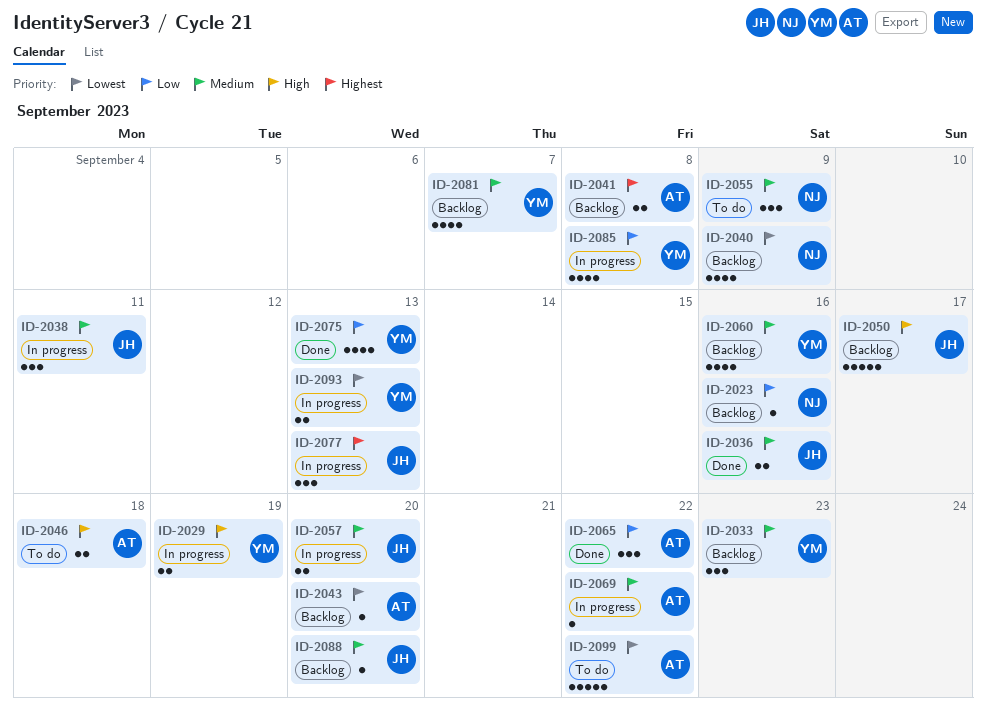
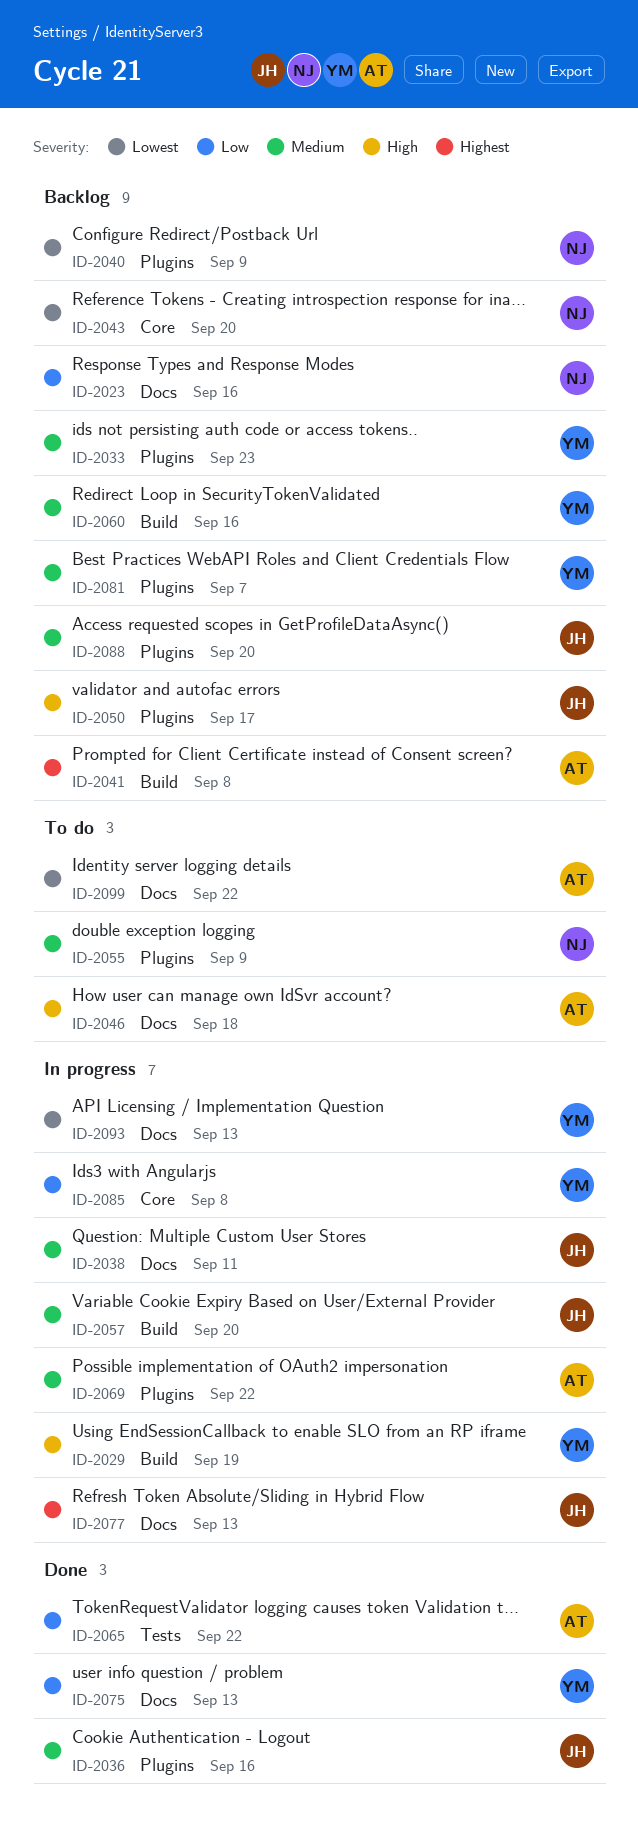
ID-2043, owner: AT -> NJ

